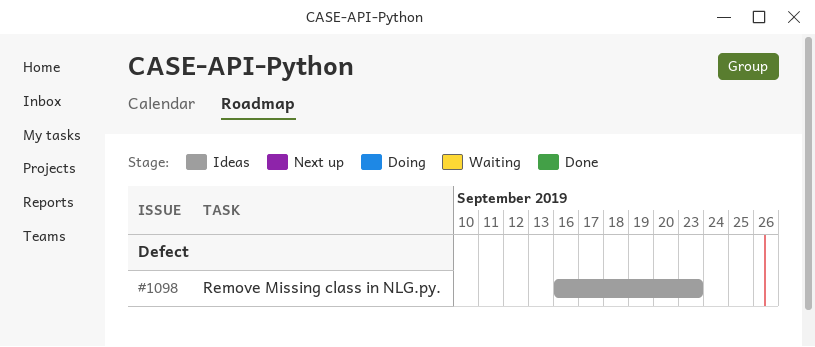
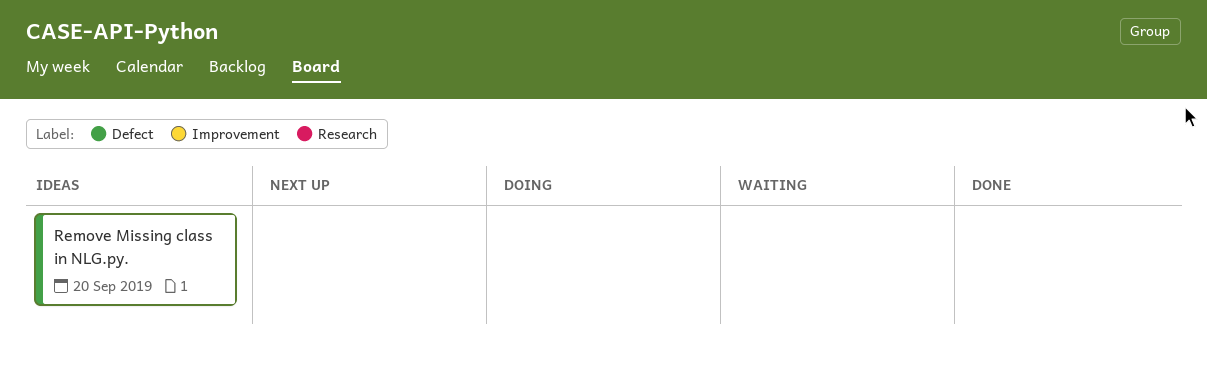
Remove Missing class in NLG.py., due: Sep 23 -> Sep 20

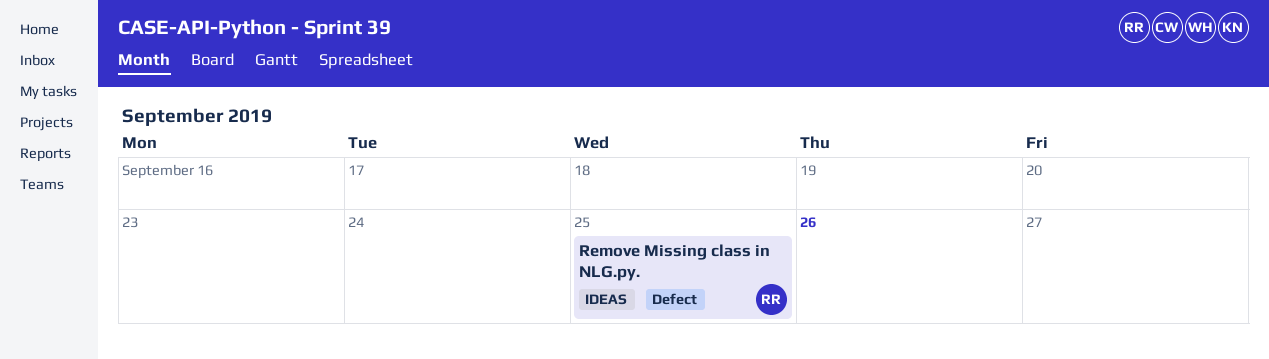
Remove Missing class in NLG.py., due: Sep 20 -> Sep 25

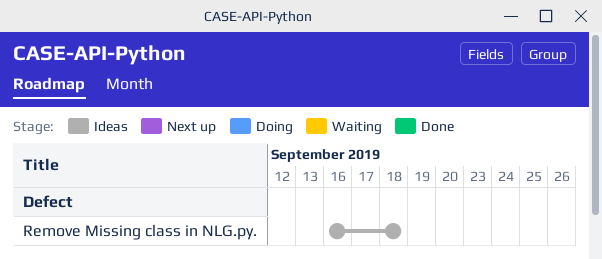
Remove Missing class in NLG.py., due: Sep 25 -> Sep 18

